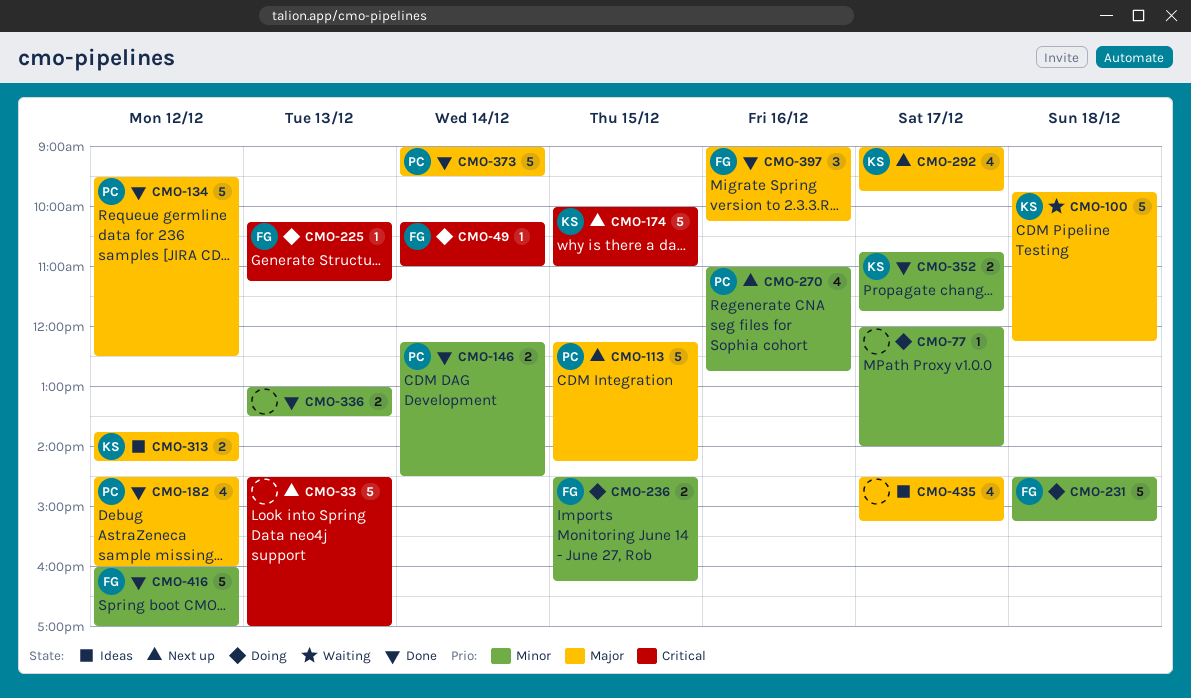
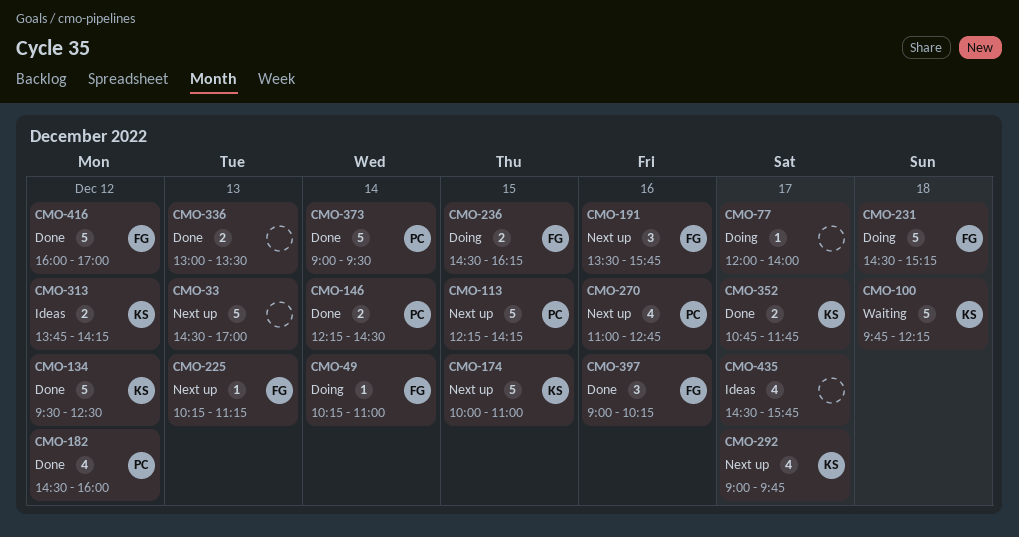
CMO-134, owner: PC -> KS
CMO-191: none -> present
CMO-225, status: Doing -> Next up
CMO-435, ends: 15:15 -> 15:45

